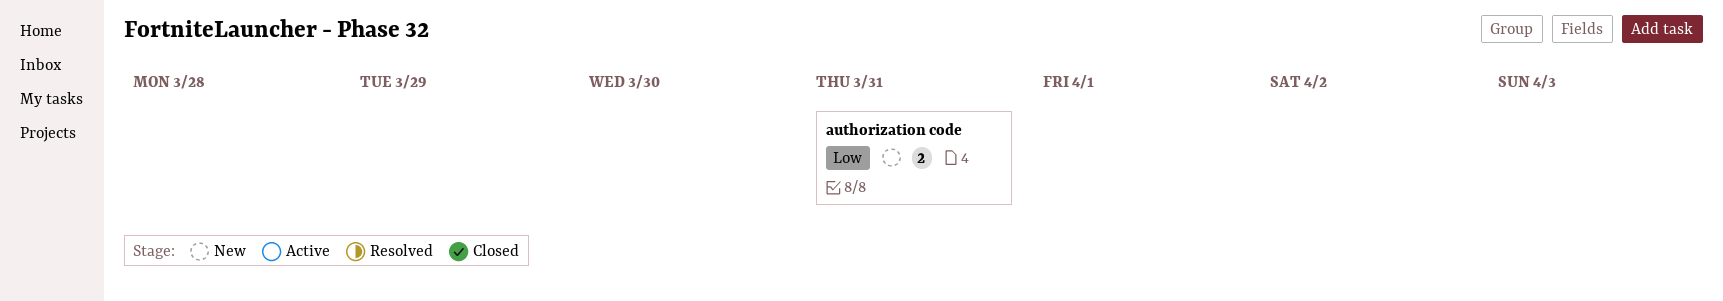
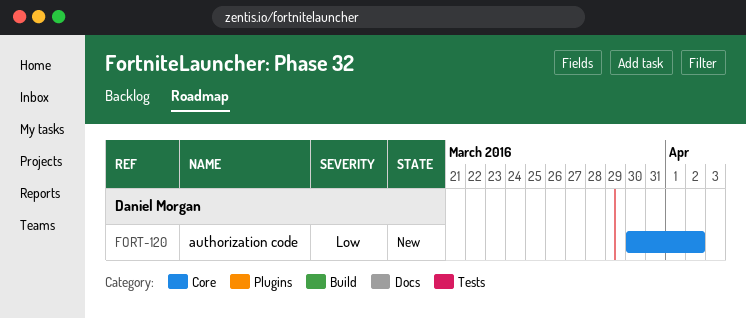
authorization code, due: Mar 31 -> Apr 2

